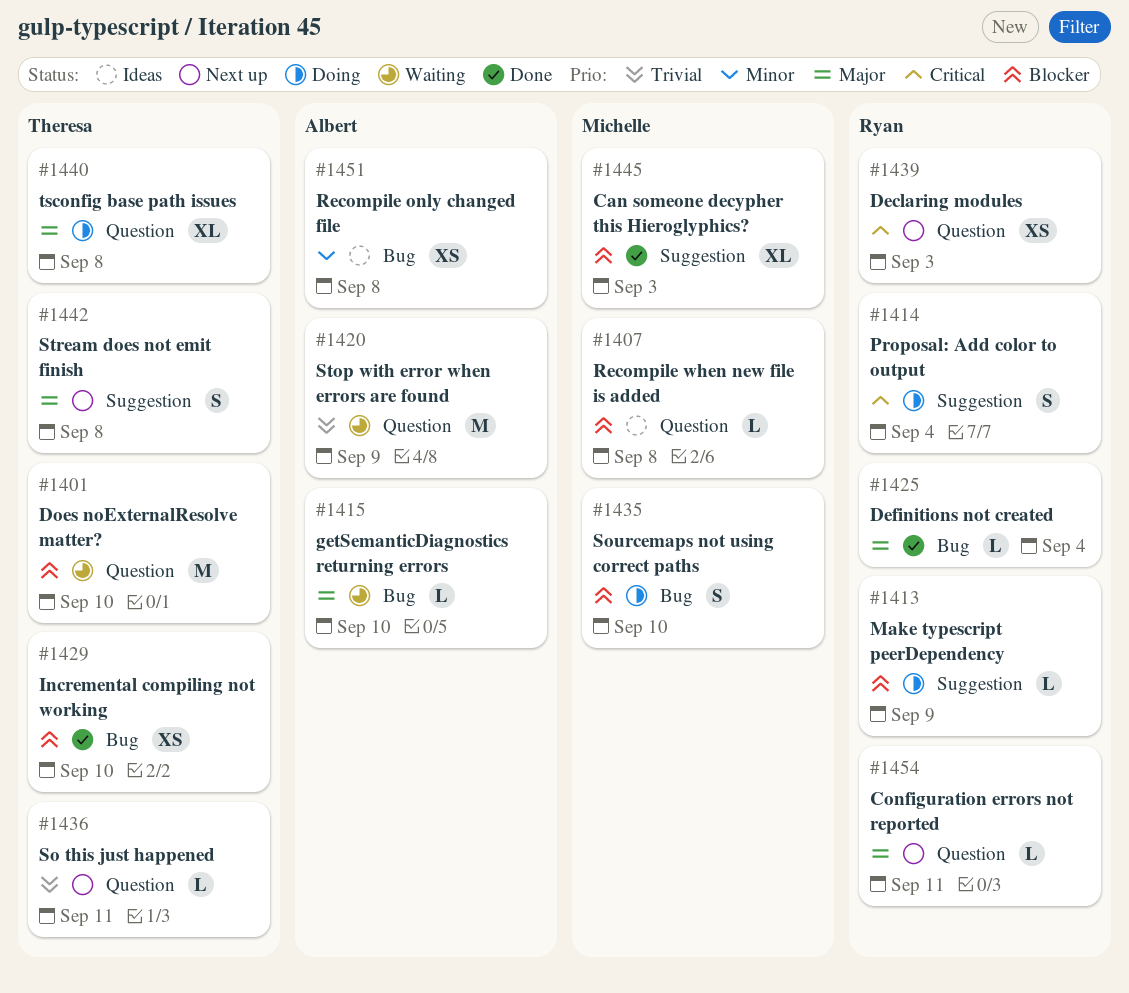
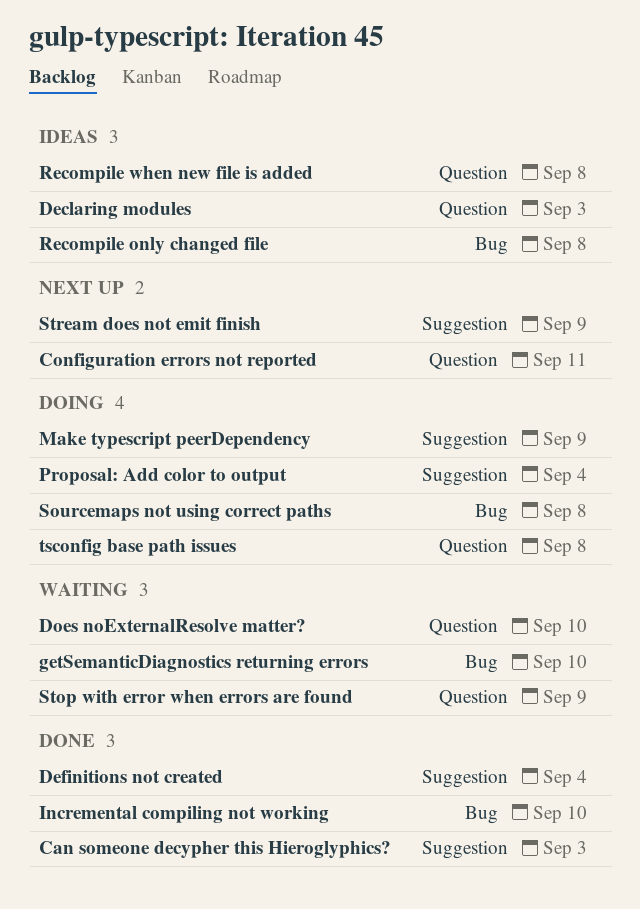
Declaring modules, status: Next up -> Ideas
Definitions not created, label: Bug -> Suggestion
So this just happened: present -> none
Sourcemaps not using correct paths, due: Sep 10 -> Sep 8
Stream does not emit finish, due: Sep 8 -> Sep 9

